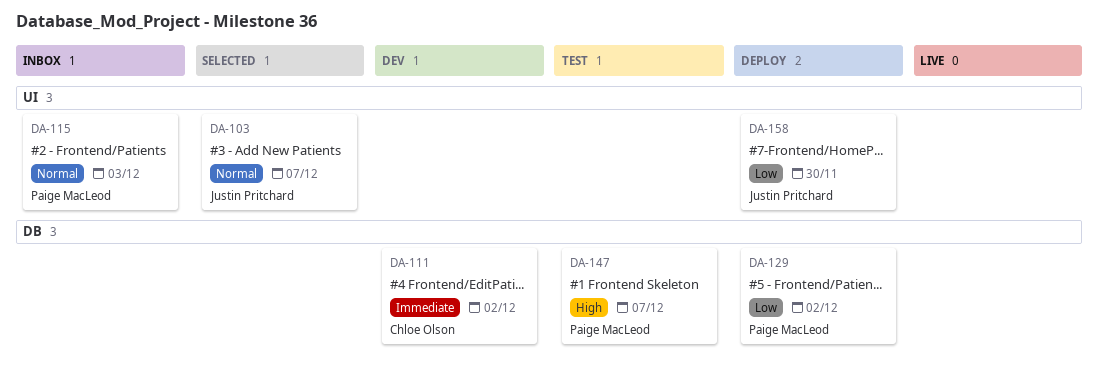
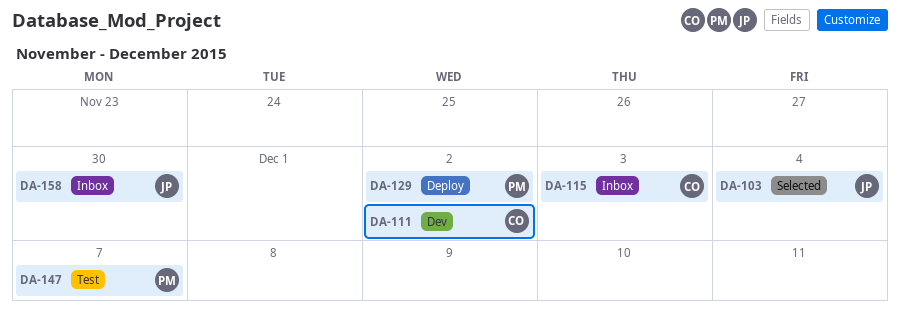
DA-103, due: Dec 7 -> Dec 4
DA-115, owner: Paige MacLeod -> Chloe Olson
DA-158, status: Deploy -> Inbox

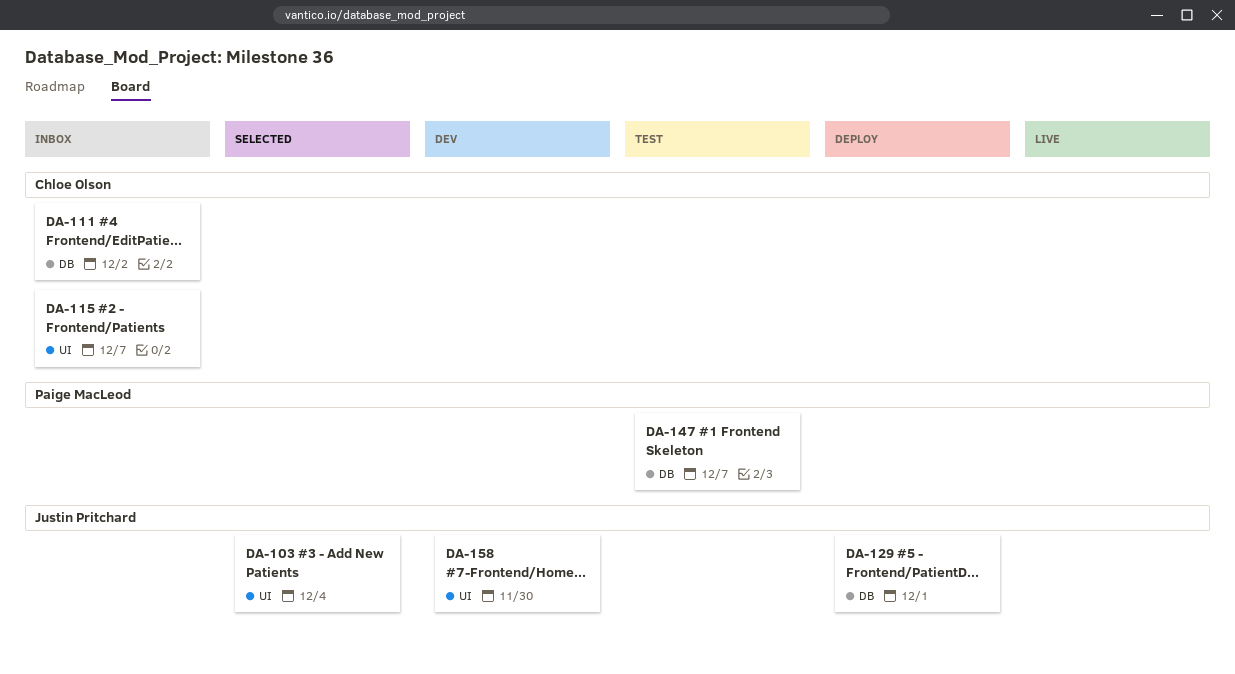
DA-111, status: Dev -> Inbox
DA-115, due: Dec 3 -> Dec 7
DA-129, owner: Paige MacLeod -> Justin Pritchard
DA-129, due: Dec 2 -> Dec 1
DA-158, status: Inbox -> Dev

